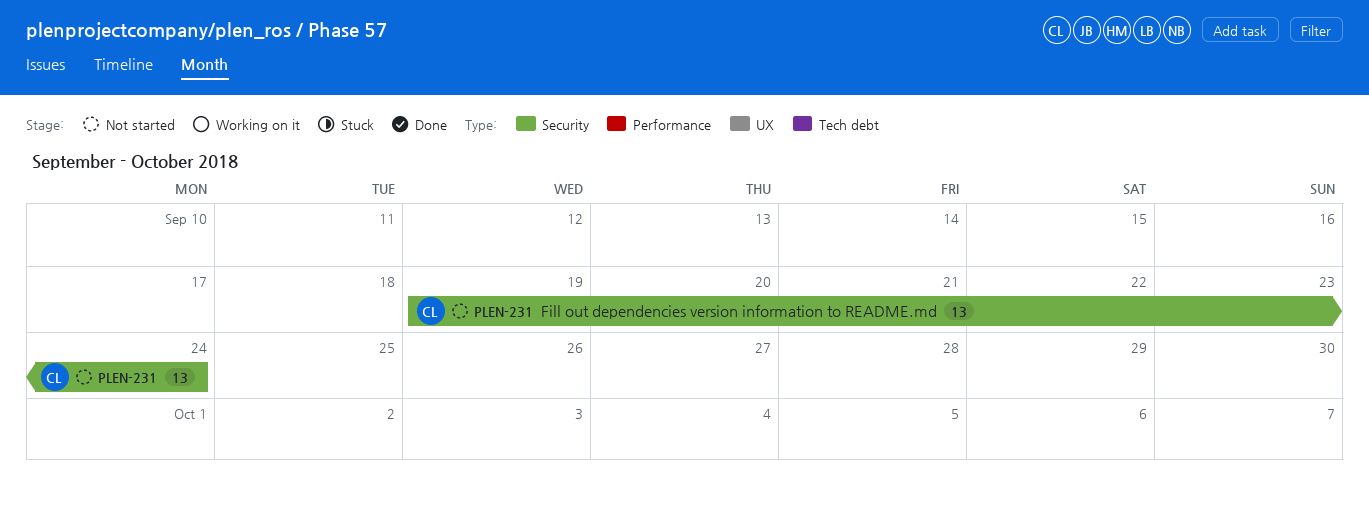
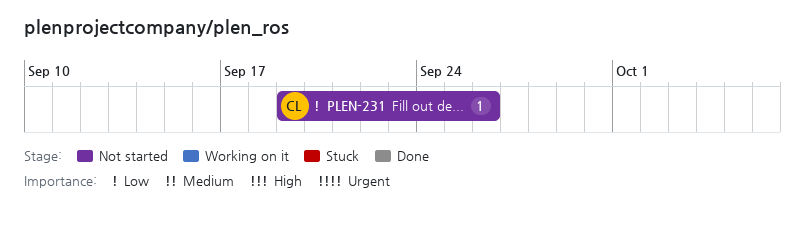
PLEN-231, estimate: 13 -> 1
PLEN-231, due: Sep 24 -> Sep 26

